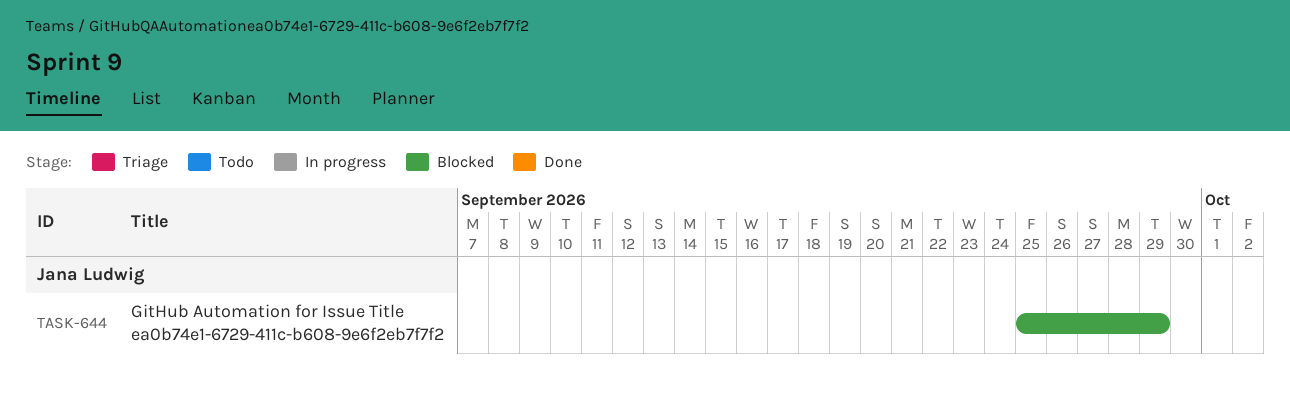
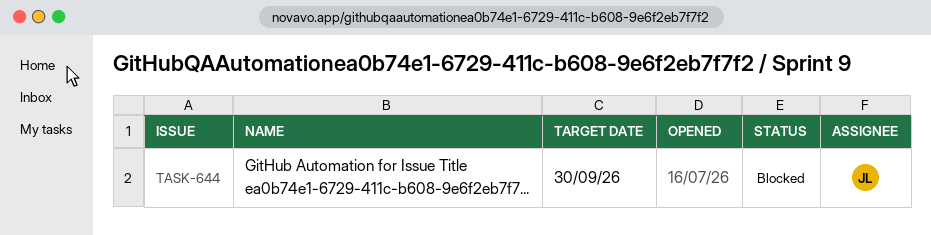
TASK-644, due: Sep 29 -> Sep 30

